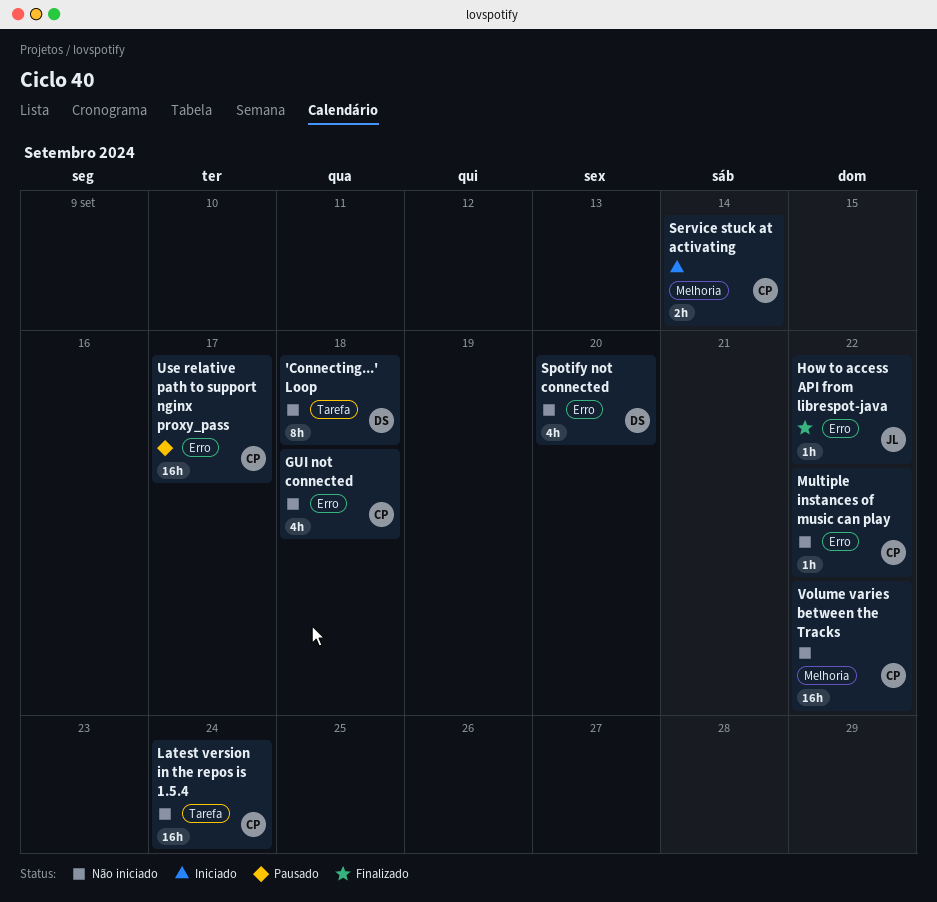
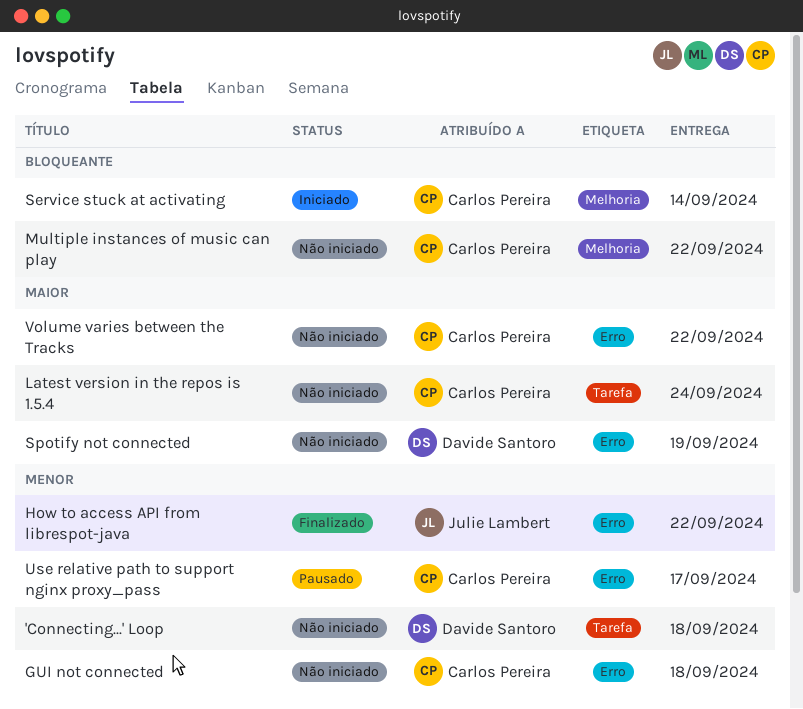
Multiple instances of music can play, label: Erro -> Melhoria
Spotify not connected, due: Sep 20 -> Sep 19
Volume varies between the Tracks, label: Melhoria -> Erro

